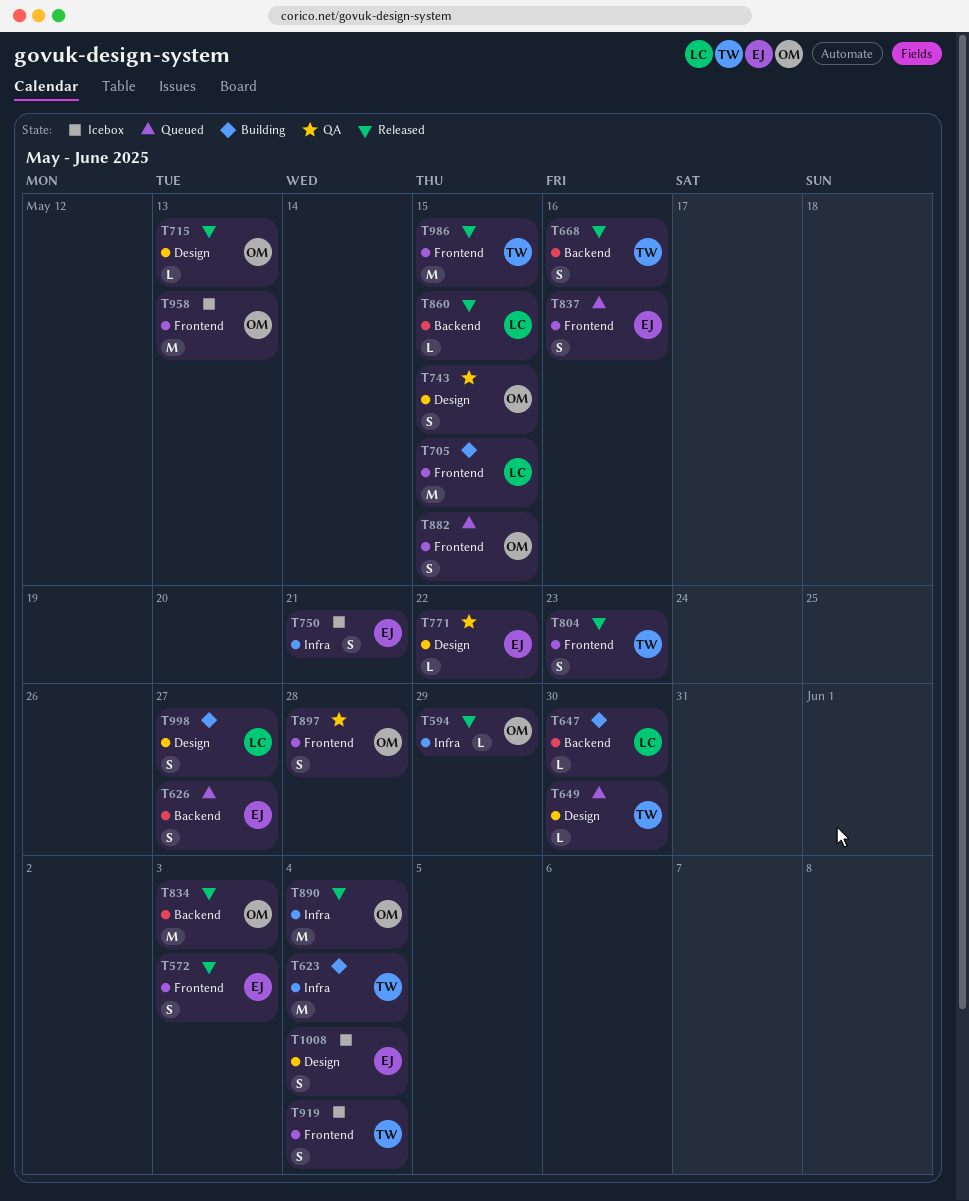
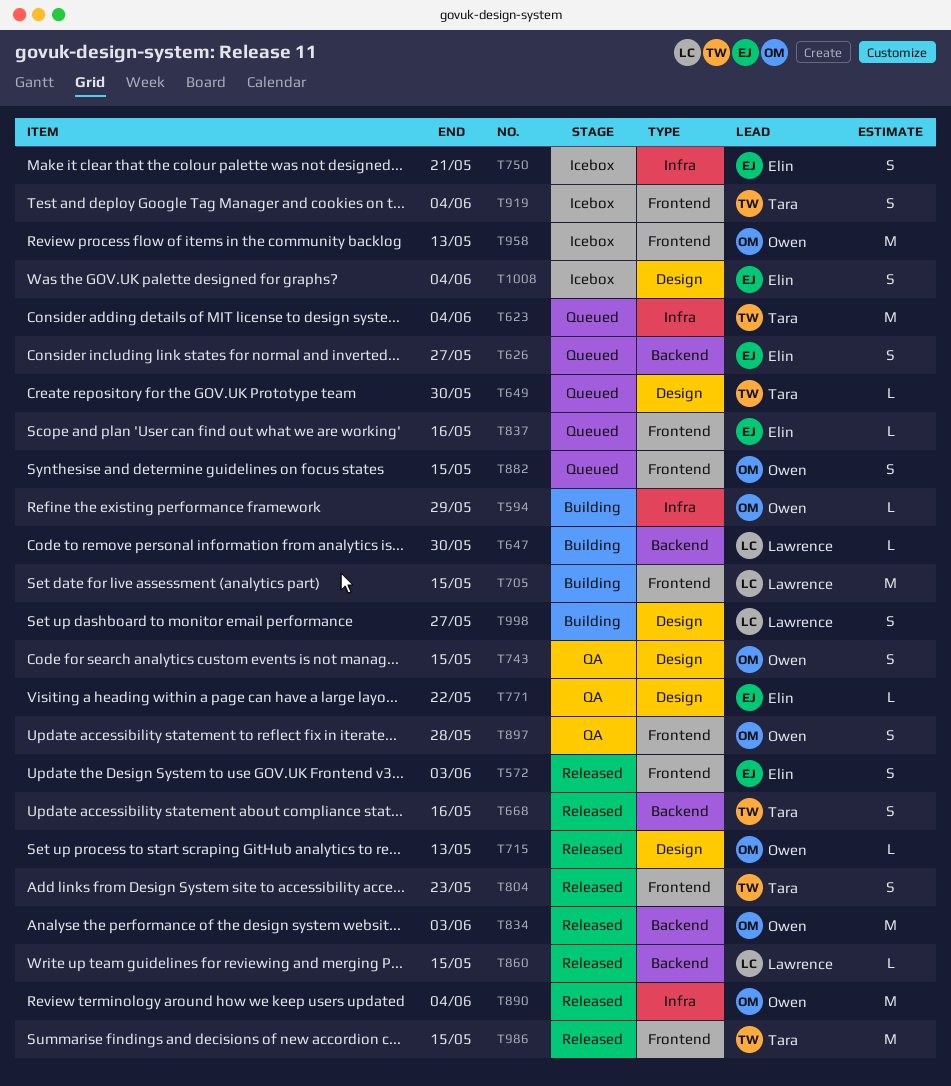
T594, status: Released -> Building
T623, status: Building -> Queued
T837, estimate: S -> L

